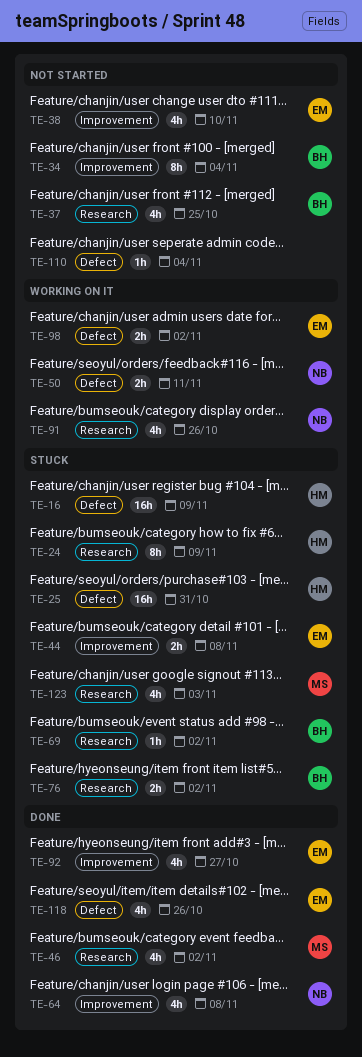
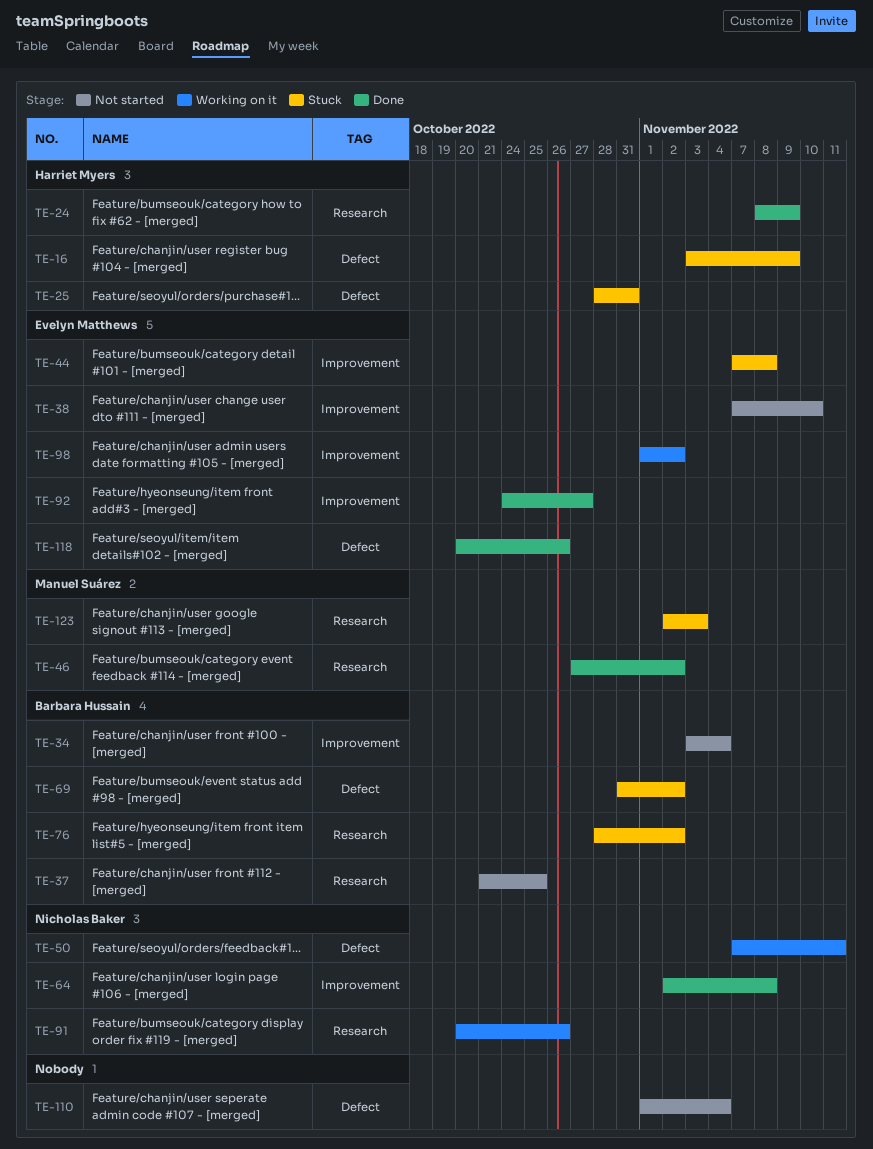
TE-24, status: Stuck -> Done
TE-69, label: Research -> Defect
TE-98, label: Defect -> Improvement

